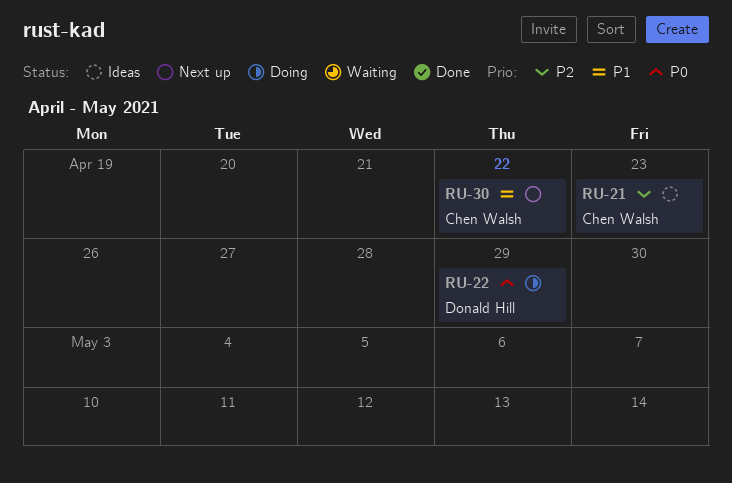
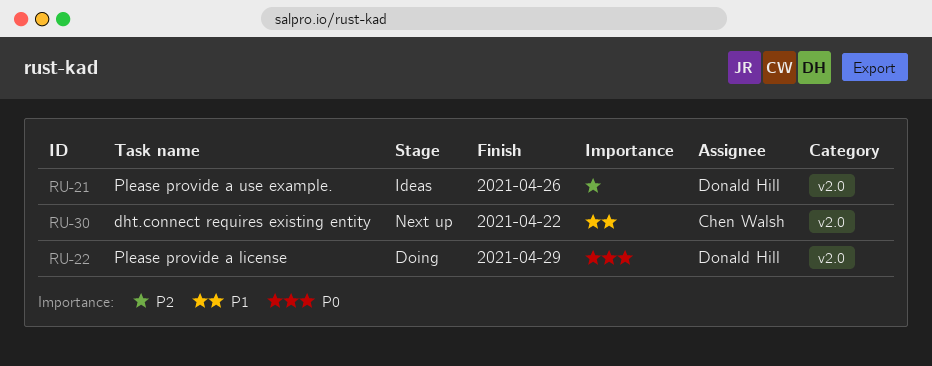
RU-21, owner: Chen Walsh -> Donald Hill
RU-21, due: Apr 23 -> Apr 26

